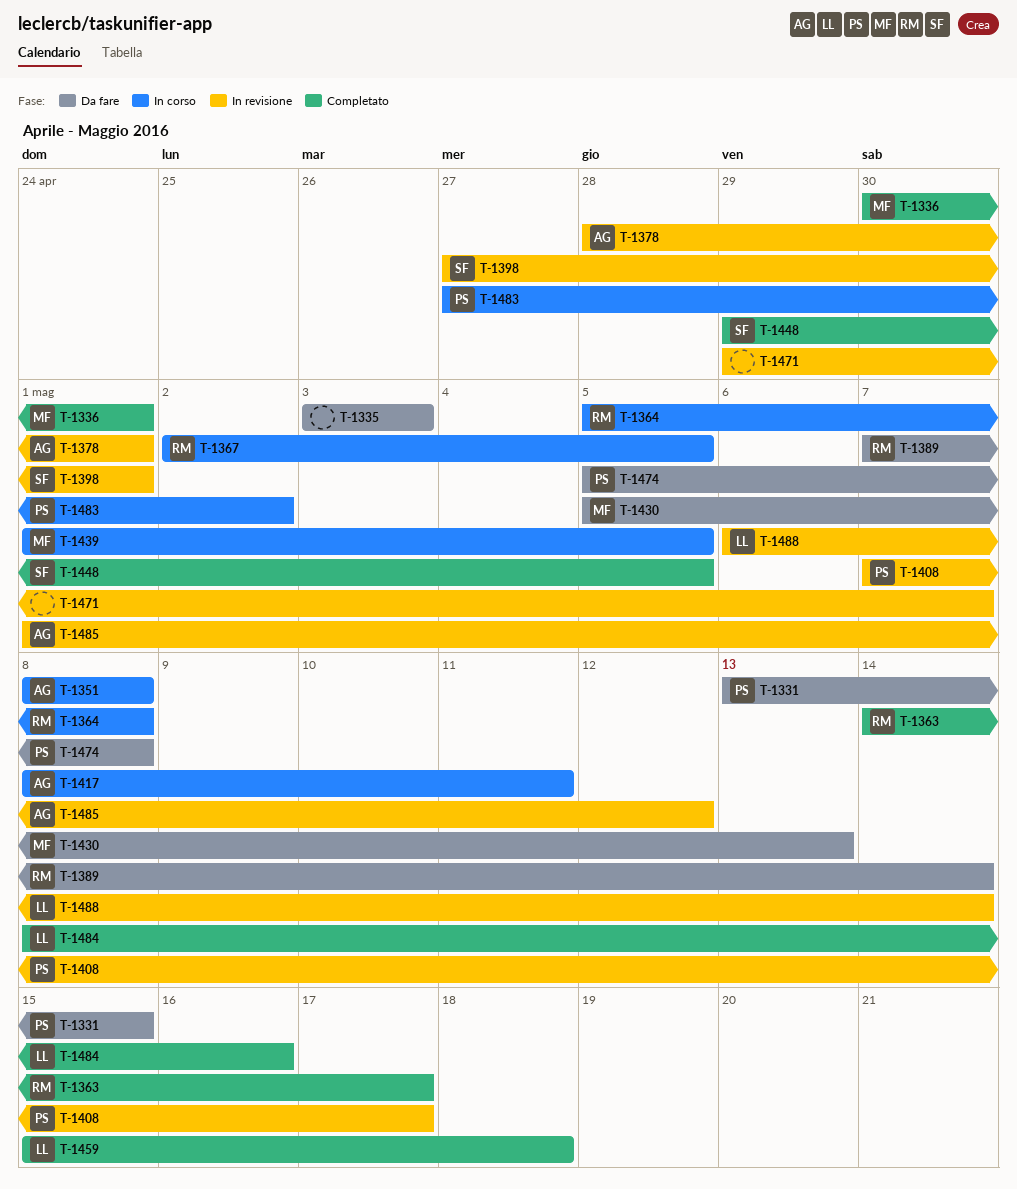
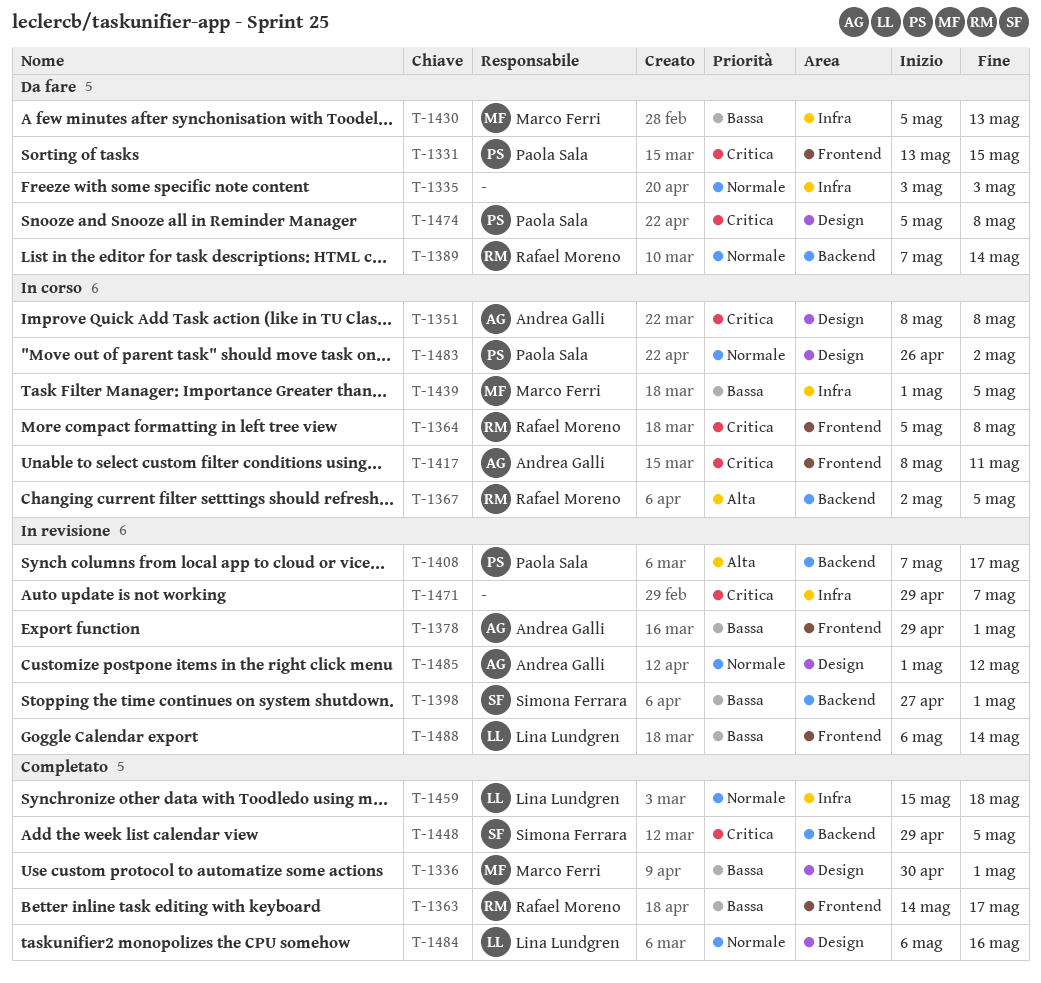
T-1378, start: Apr 28 -> Apr 29
T-1483, start: Apr 27 -> Apr 26
T-1484, start: May 8 -> May 6

